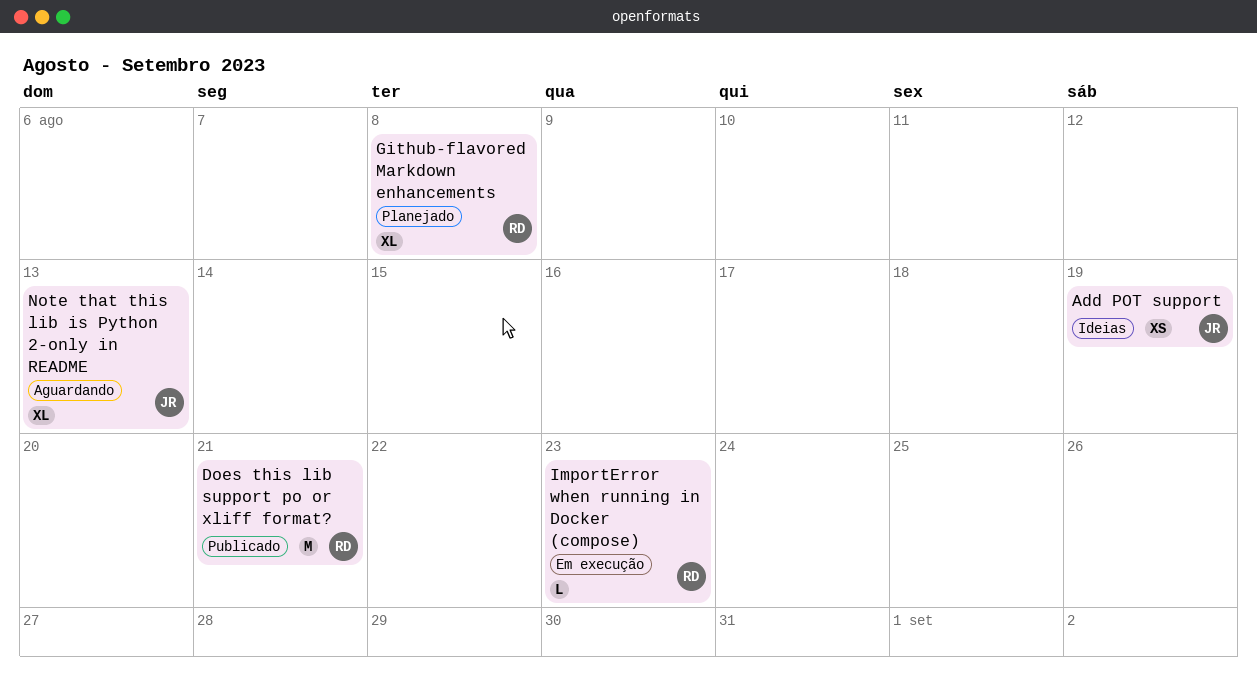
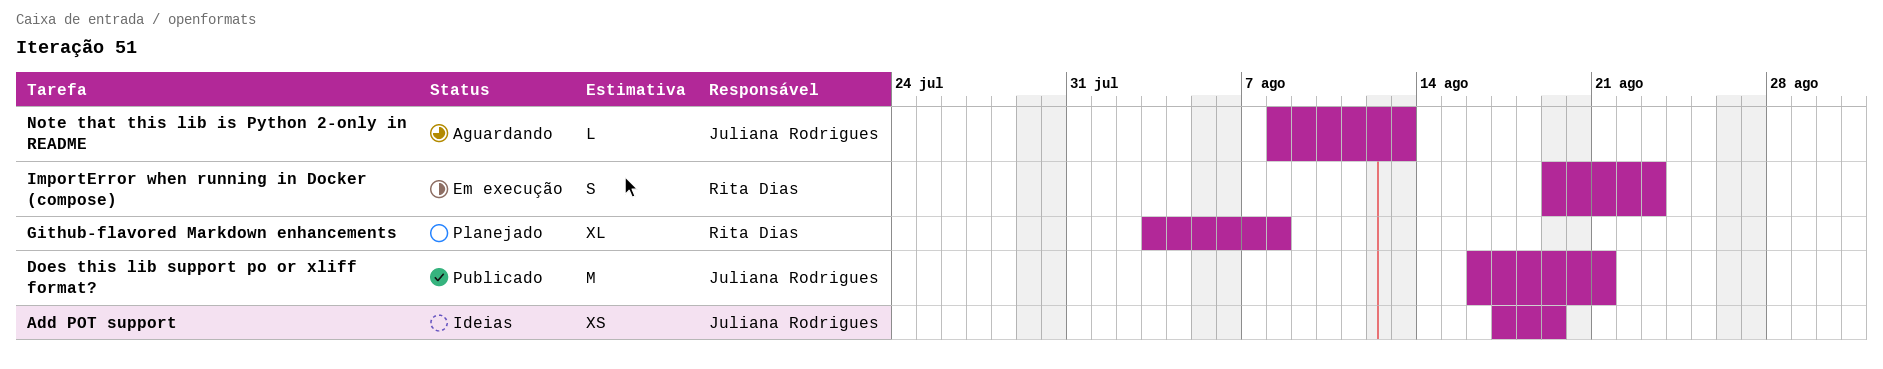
Does this lib support po or xliff format?, owner: Rita Dias -> Juliana Rodrigues
ImportError when running in Docker (compose), estimate: L -> S
Note that this lib is Python 2-only in README, estimate: XL -> L

